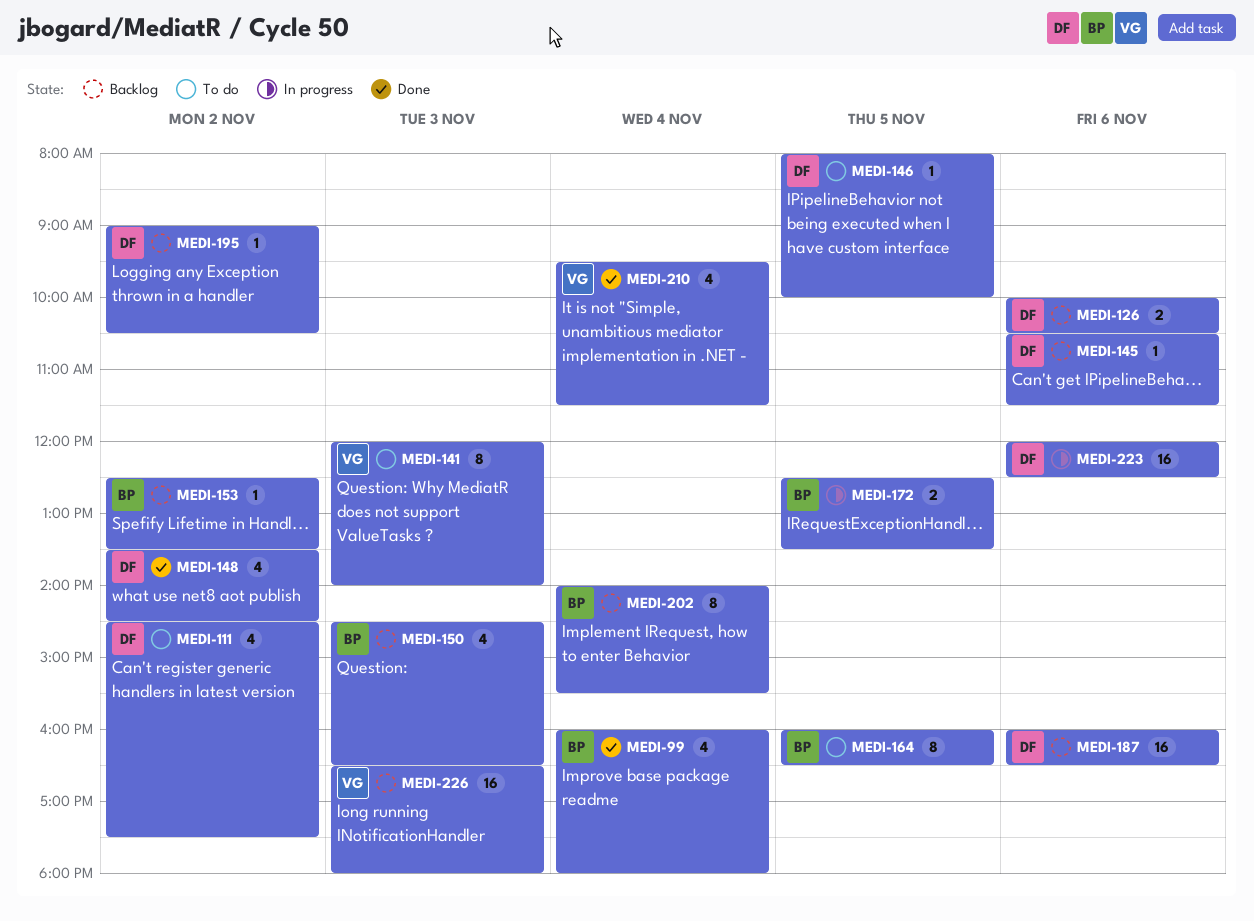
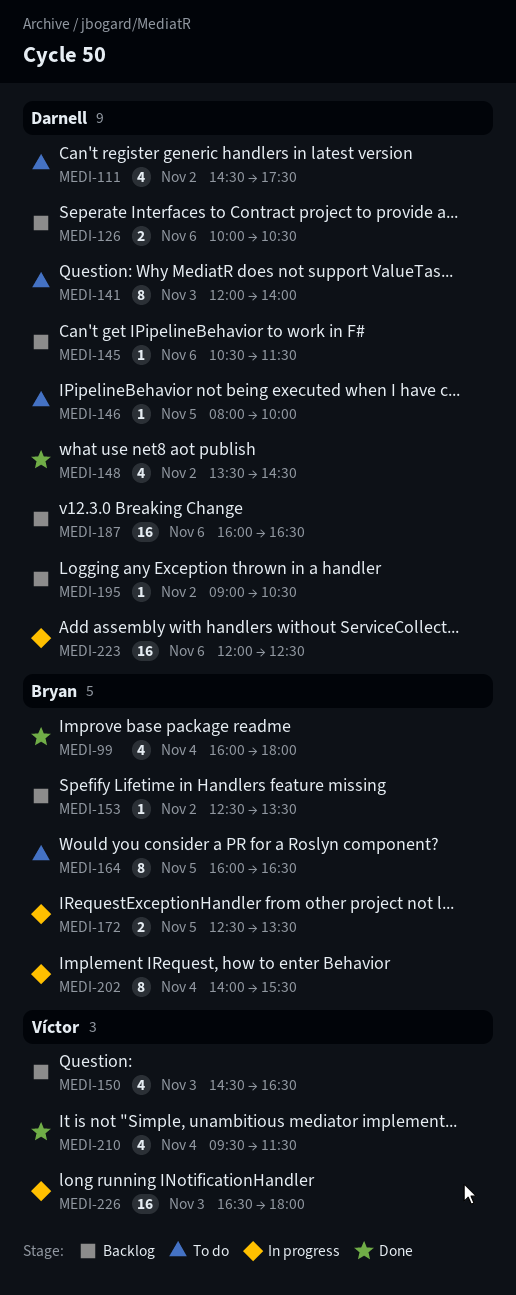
MEDI-141, owner: Víctor -> Darnell
MEDI-150, owner: Bryan -> Víctor
MEDI-202, status: Backlog -> In progress
MEDI-226, status: Backlog -> In progress

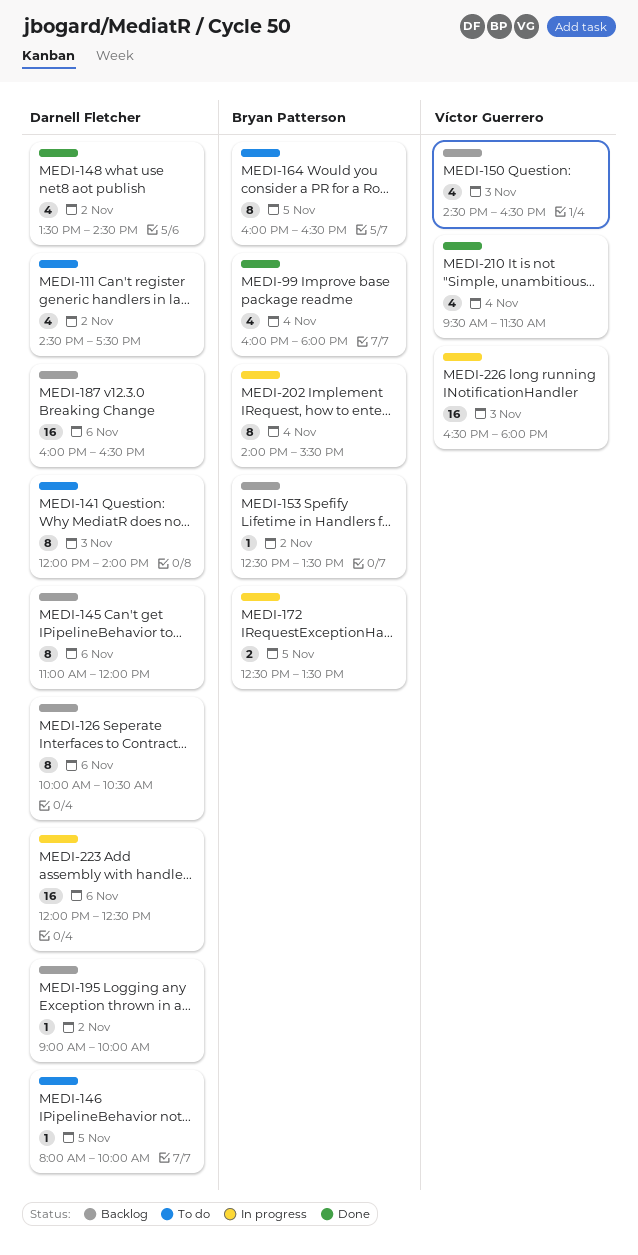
MEDI-126, estimate: 2 -> 8
MEDI-145, estimate: 1 -> 8
MEDI-145, begins: 10:30 -> 11:00
MEDI-145, ends: 11:30 -> 12:00
MEDI-195, ends: 10:30 -> 10:00

